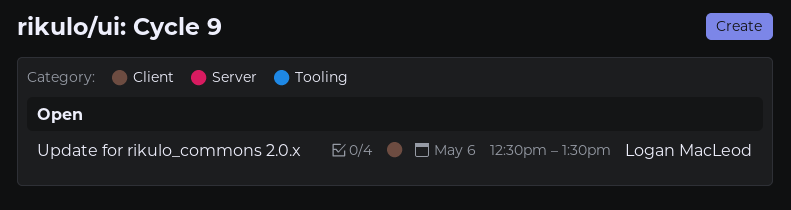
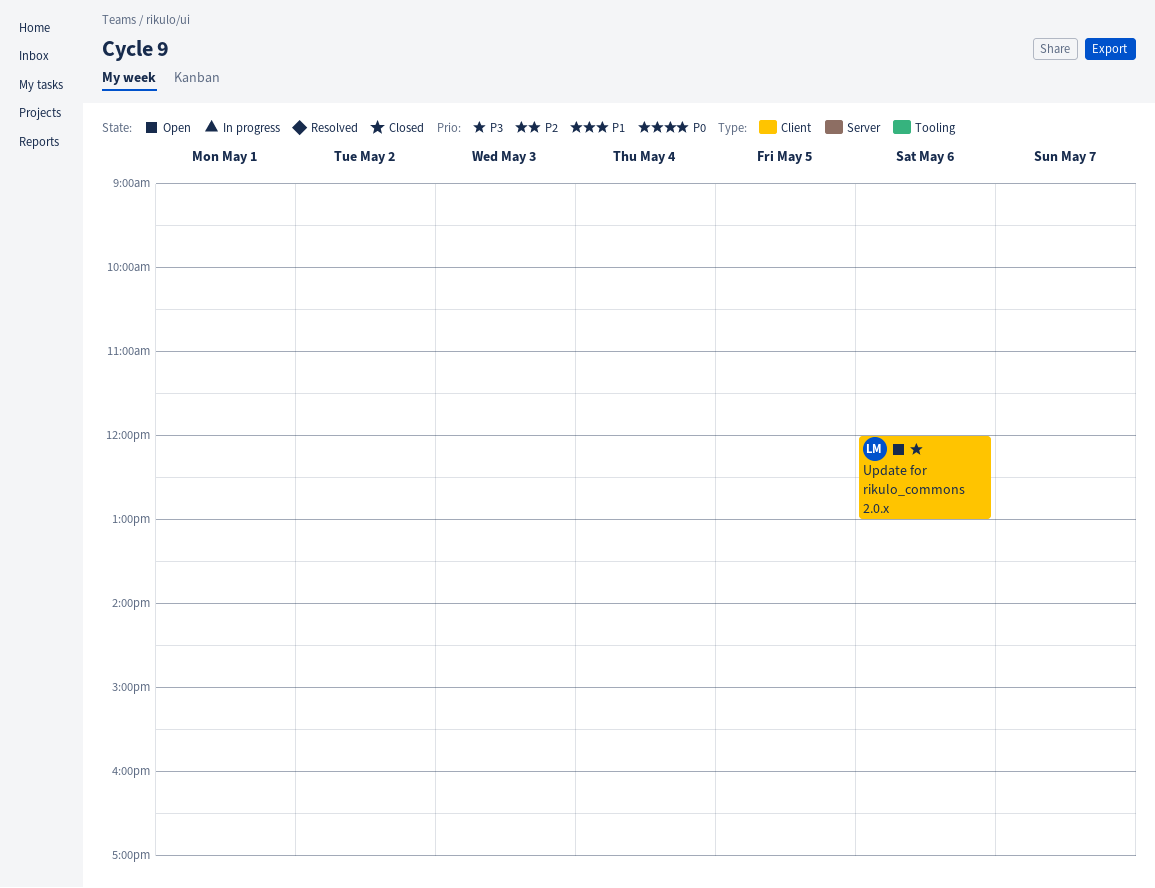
Update for rikulo_commons 2.0.x, begins: 12:30 -> 12:00
Update for rikulo_commons 2.0.x, ends: 13:30 -> 13:00

